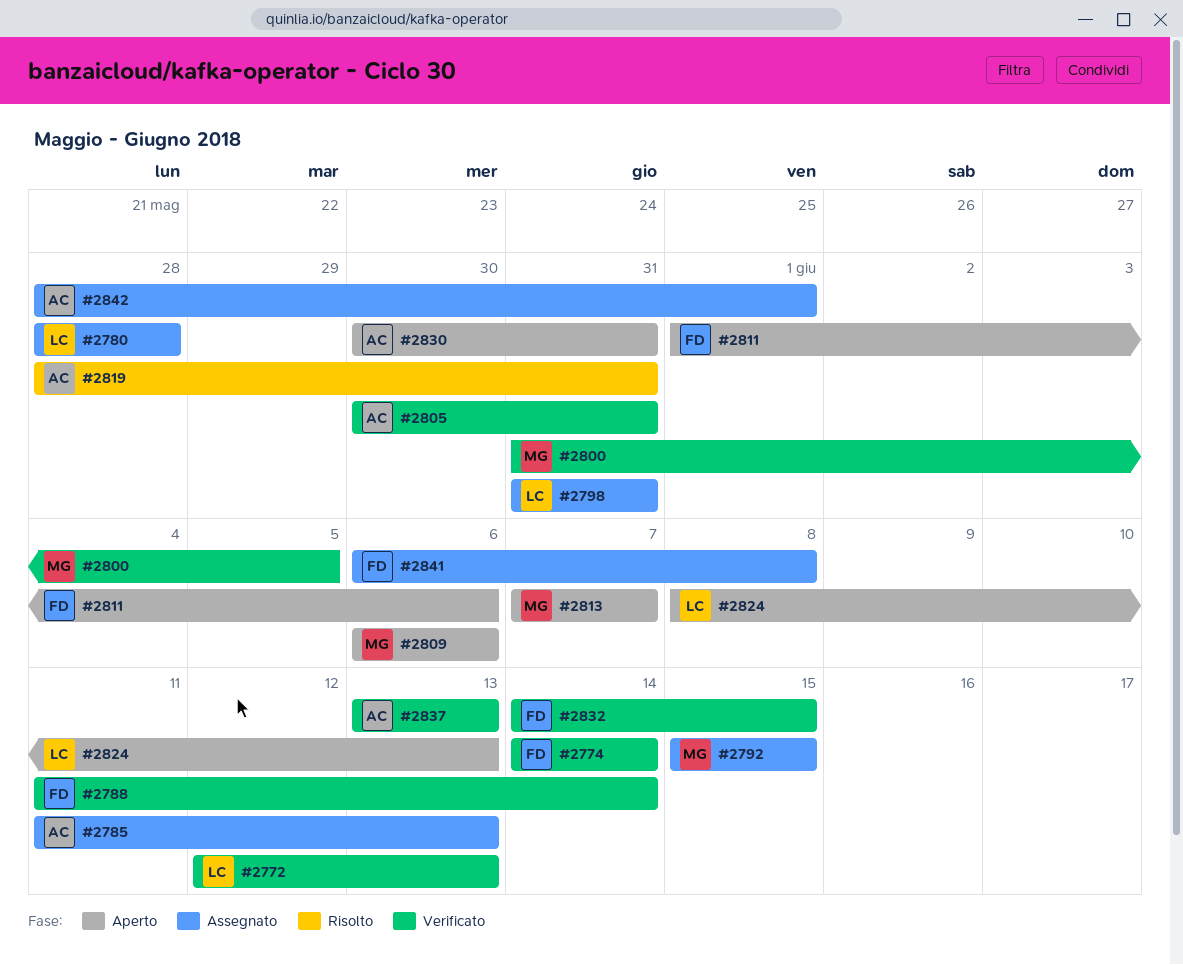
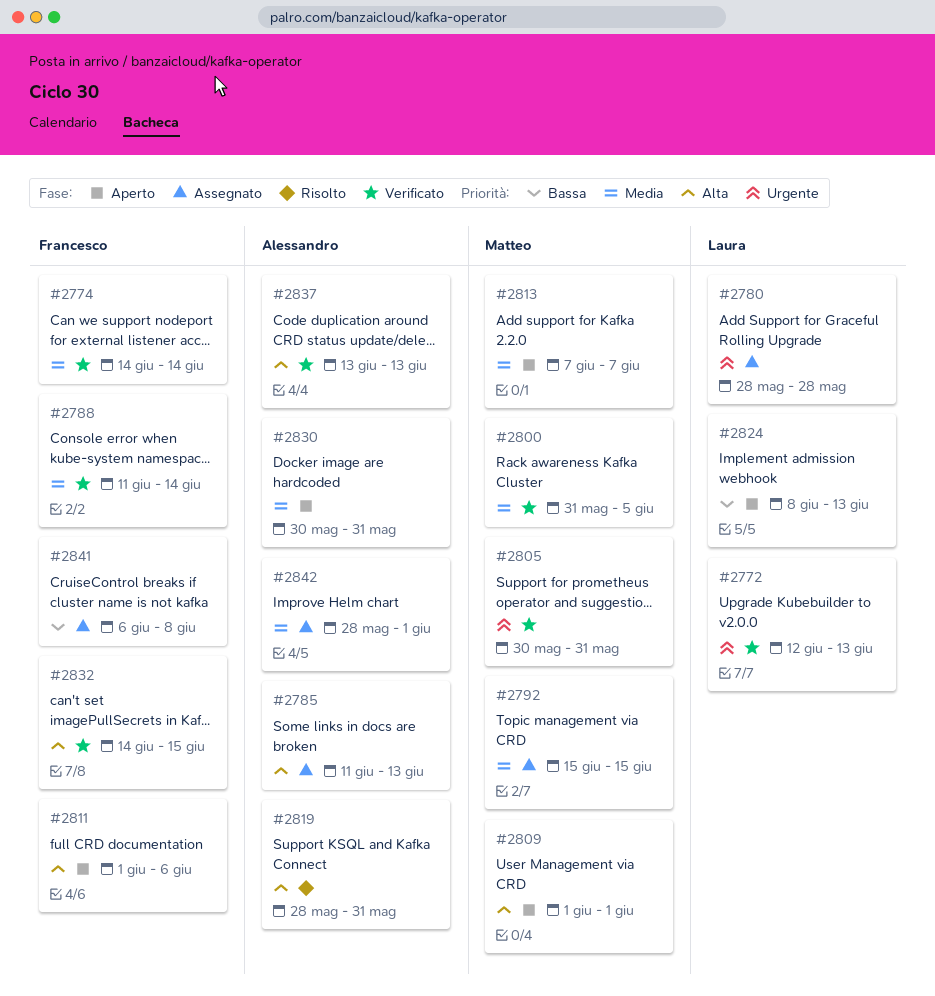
#2798: present -> none
#2805, owner: Alessandro -> Matteo
#2809, start: Jun 6 -> Jun 1
#2809, due: Jun 6 -> Jun 1

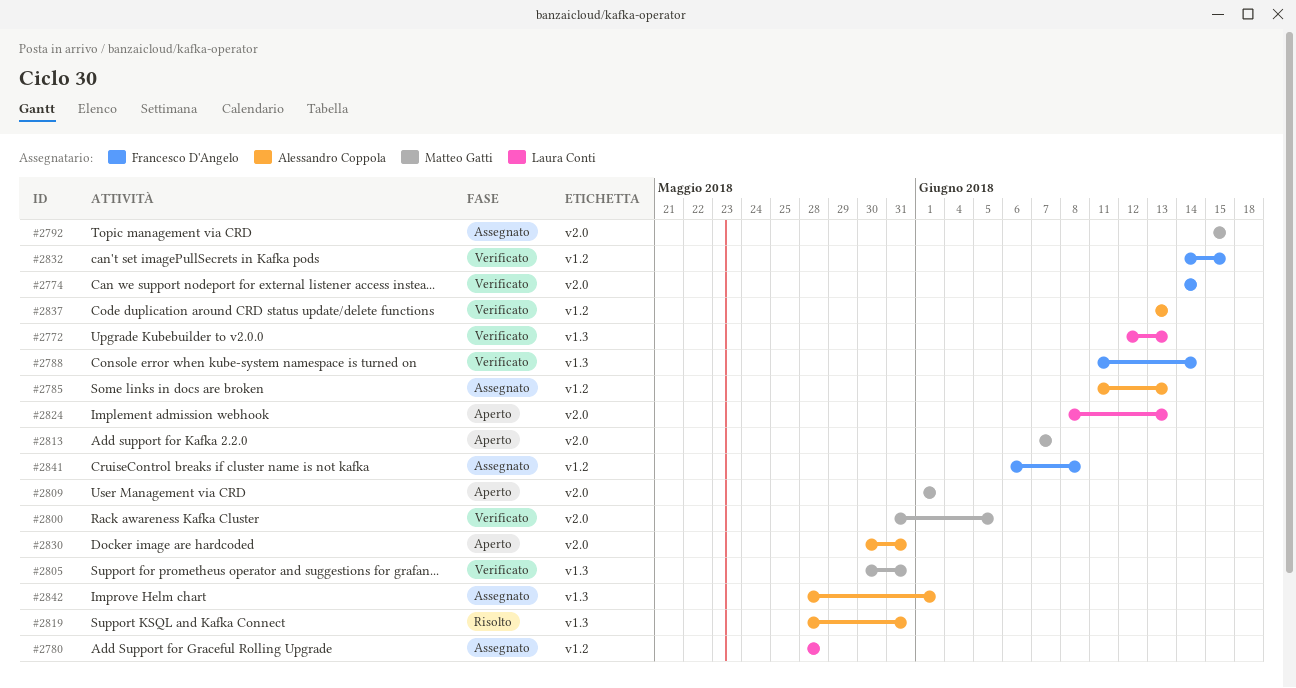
#2811: present -> none

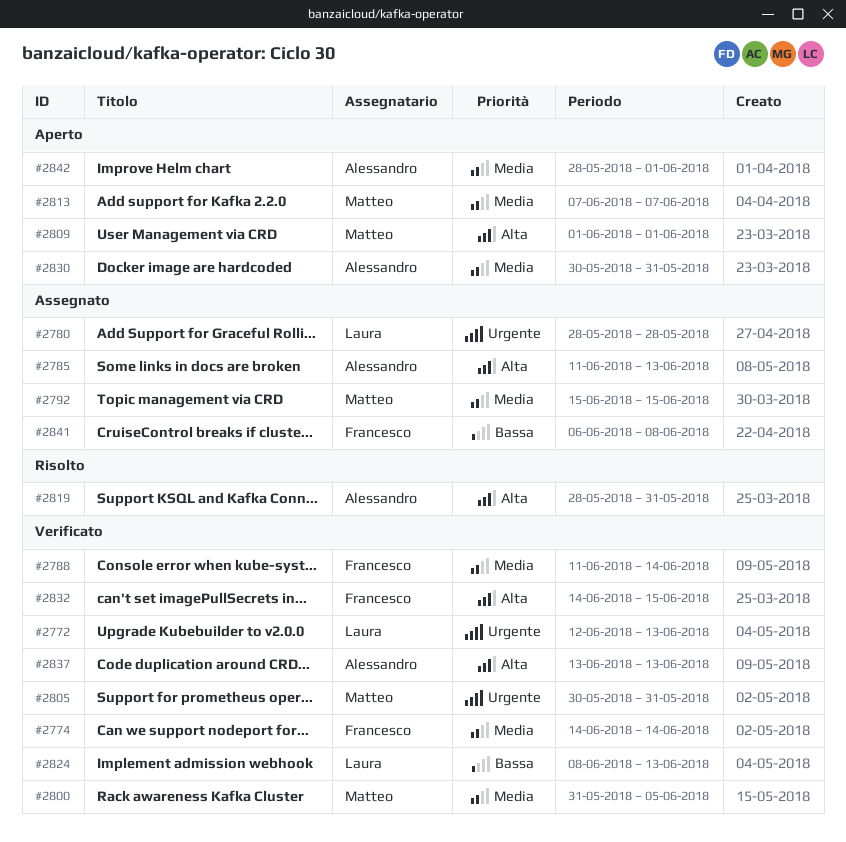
#2824, status: Aperto -> Verificato
#2842, status: Assegnato -> Aperto

